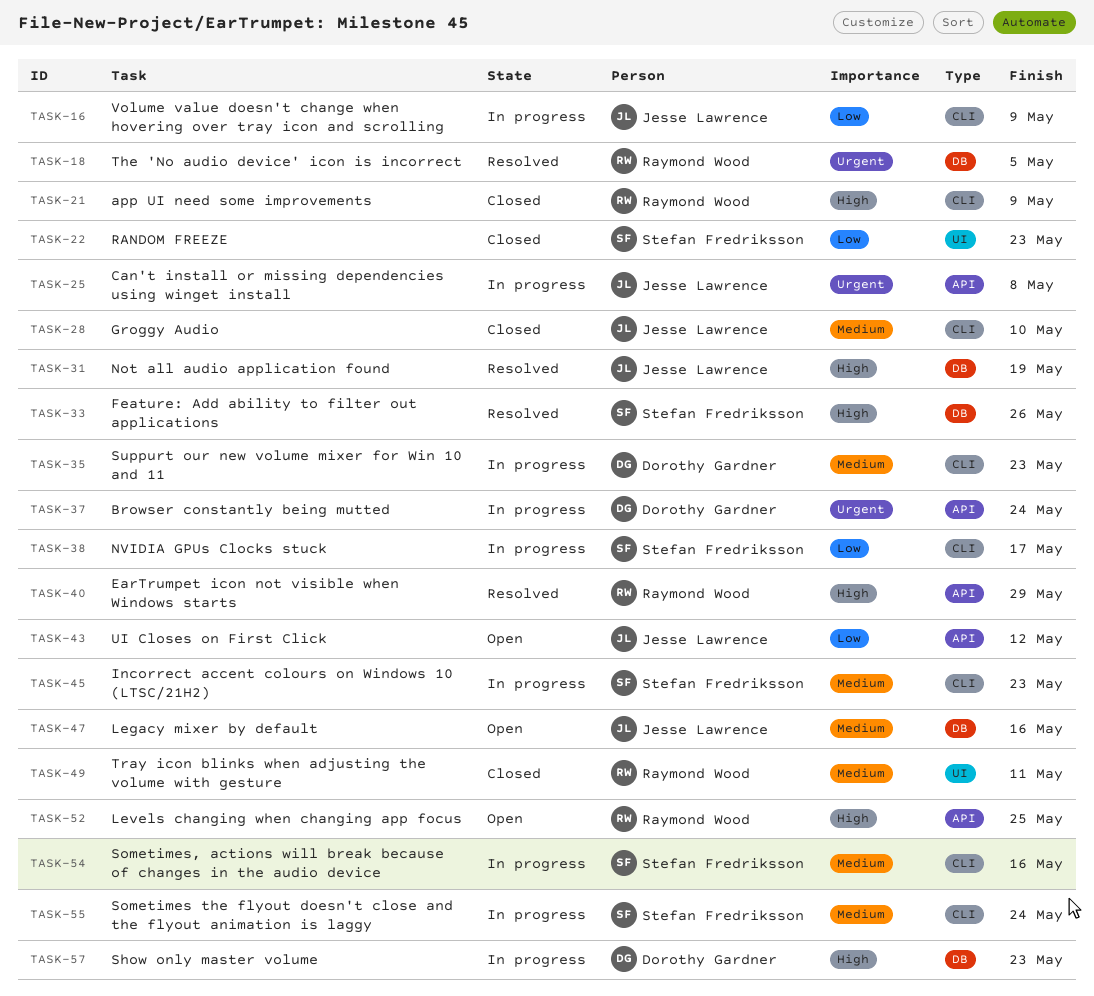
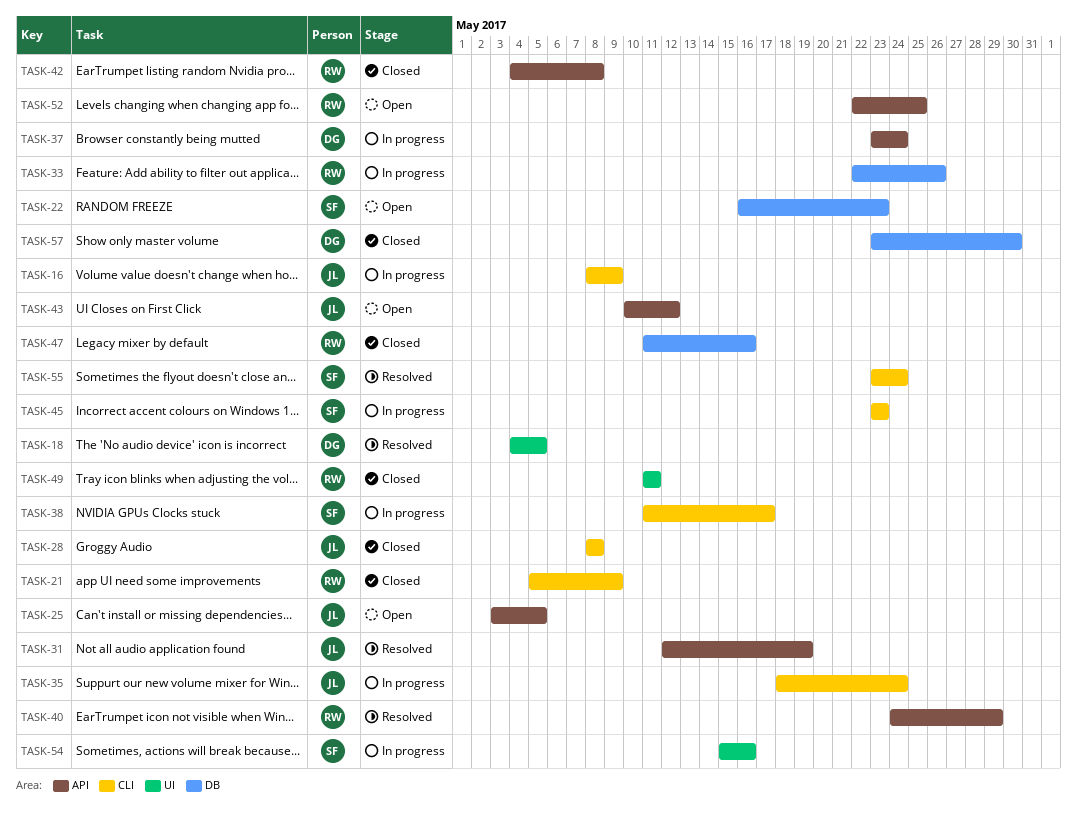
TASK-18, owner: Raymond Wood -> Dorothy Gardner
TASK-18, label: DB -> UI
TASK-22, status: Closed -> Open
TASK-22, label: UI -> DB
TASK-25, status: In progress -> Open
TASK-25, due: May 8 -> May 5
TASK-28, due: May 10 -> May 8
TASK-31, label: DB -> API
TASK-33, status: Resolved -> In progress
TASK-33, owner: Stefan Fredriksson -> Raymond Wood
TASK-35, owner: Dorothy Gardner -> Jesse Lawrence
TASK-35, due: May 23 -> May 24
TASK-42: none -> present
TASK-47, status: Open -> Closed
TASK-47, owner: Jesse Lawrence -> Raymond Wood
TASK-54, label: CLI -> UI
TASK-55, status: In progress -> Resolved
TASK-57, status: In progress -> Closed
TASK-57, due: May 23 -> May 30

